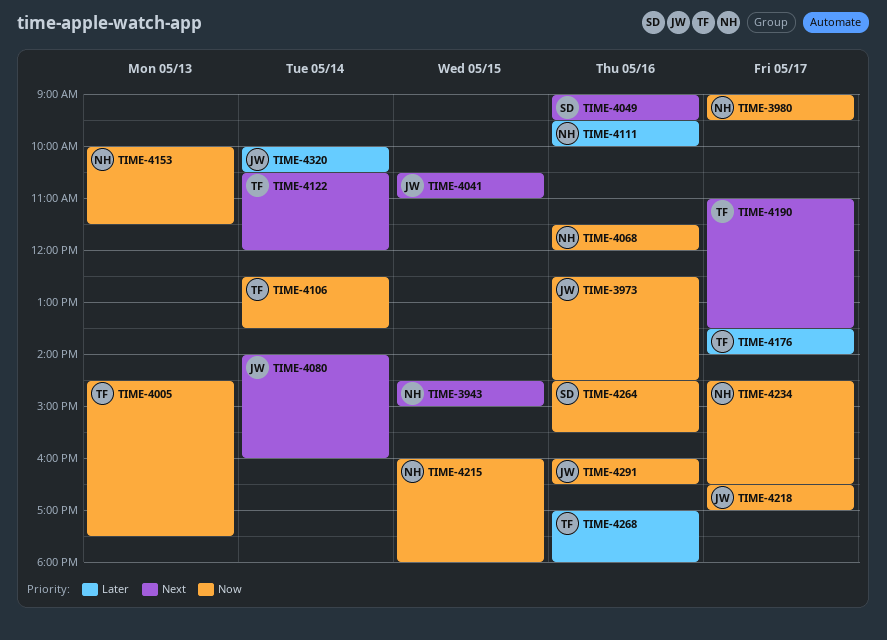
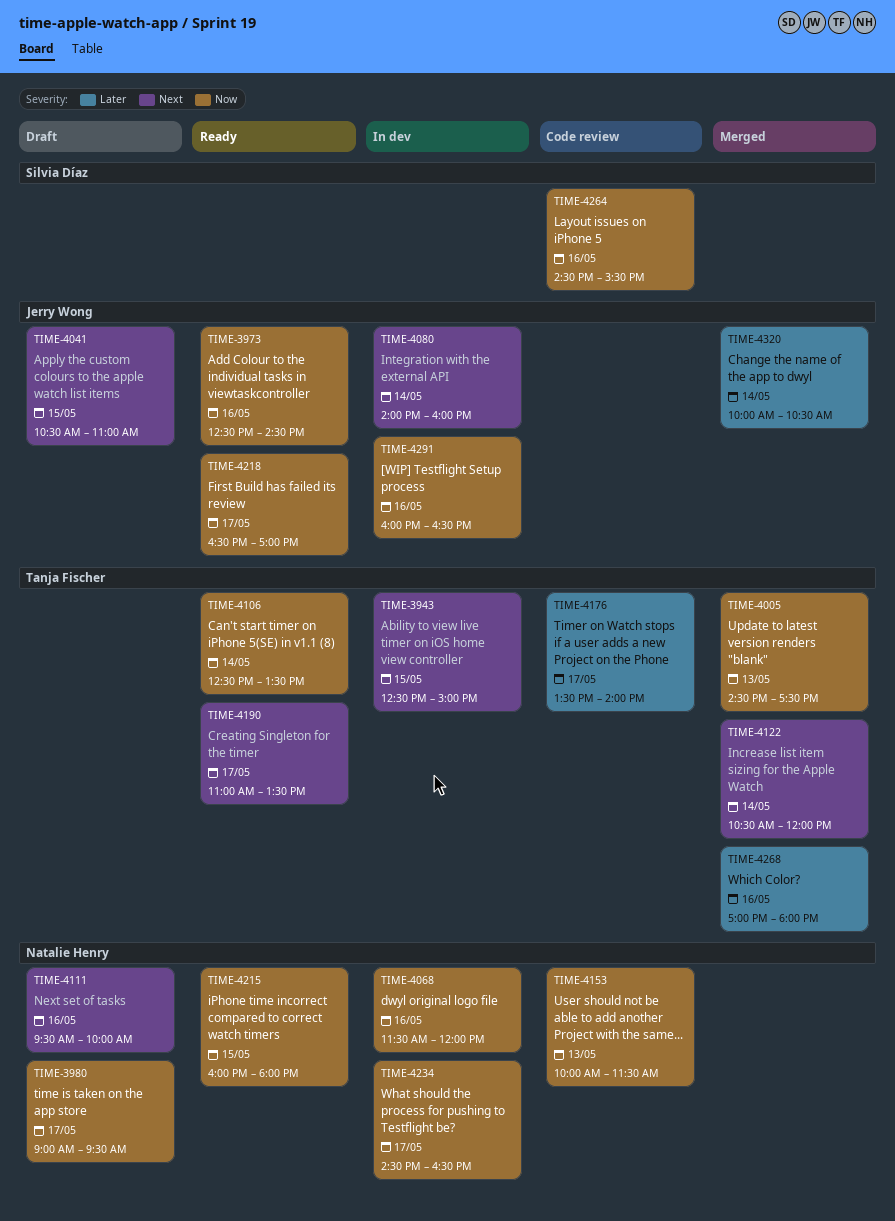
TIME-3943, owner: Natalie Henry -> Tanja Fischer
TIME-3943, begins: 14:30 -> 12:30
TIME-4049: present -> none
TIME-4111, priority: Later -> Next

